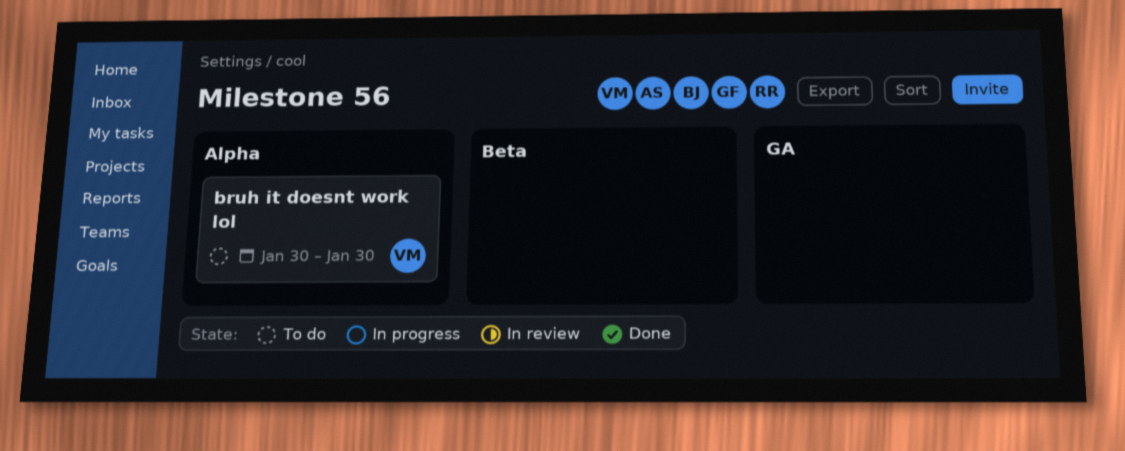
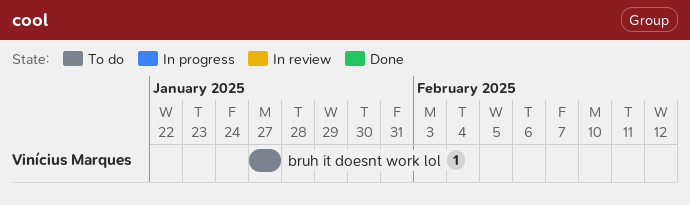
bruh it doesnt work lol, start: Jan 30 -> Jan 27
bruh it doesnt work lol, due: Jan 30 -> Jan 27

